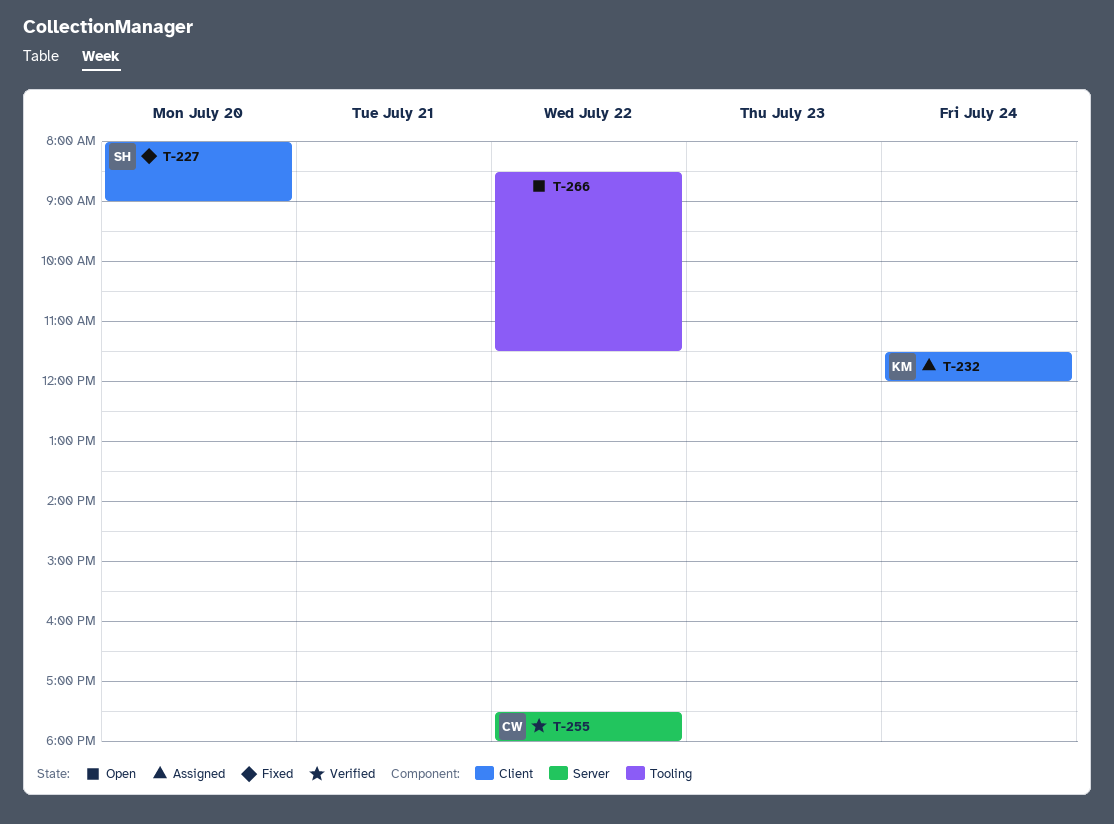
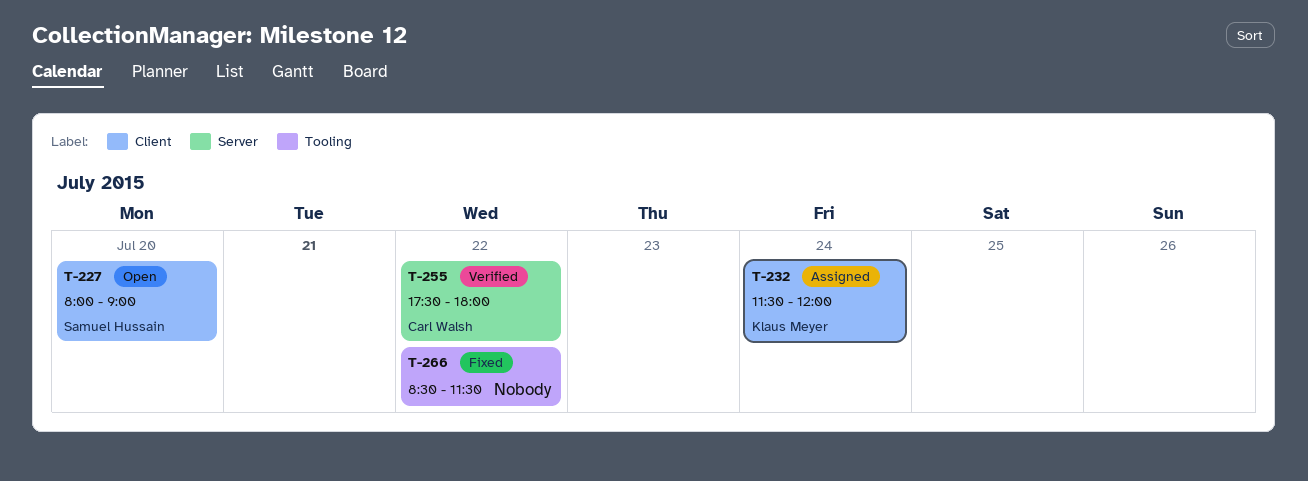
T-227, status: Fixed -> Open
T-266, status: Open -> Fixed

